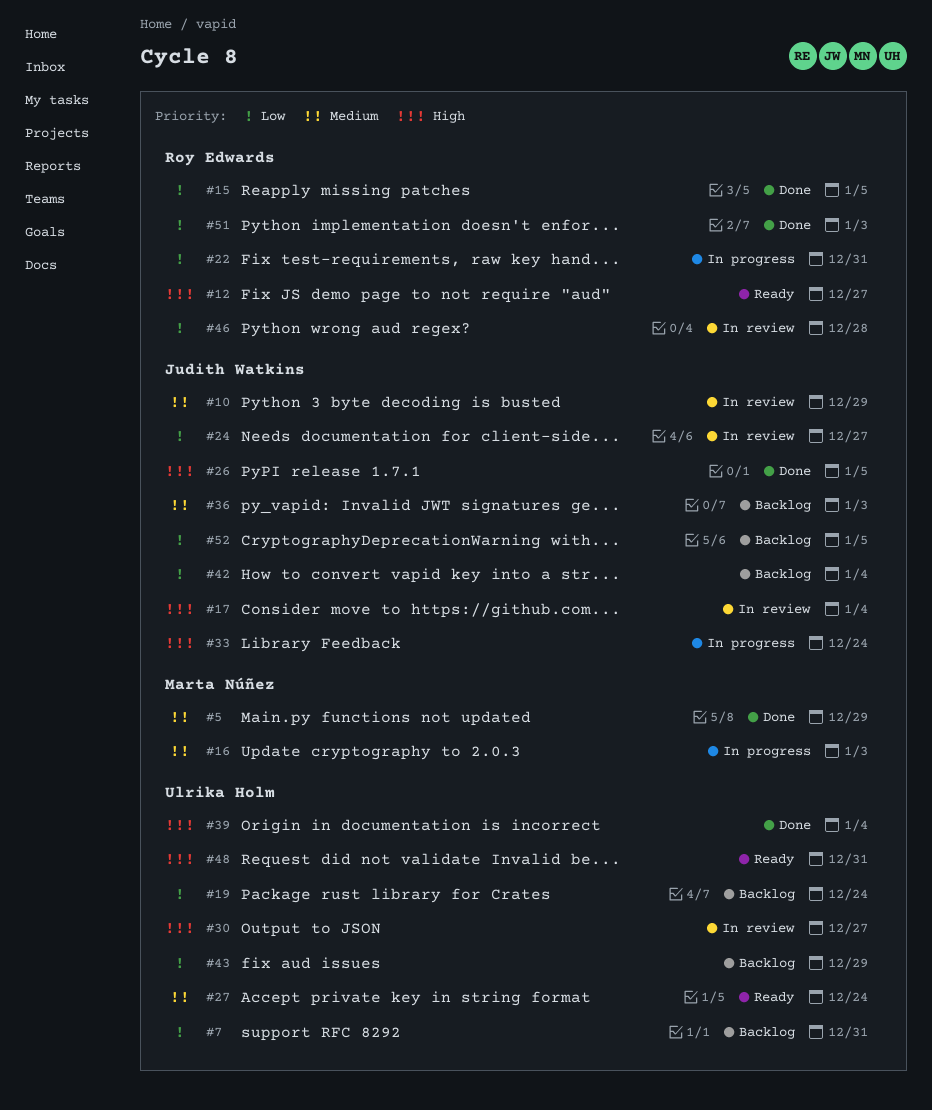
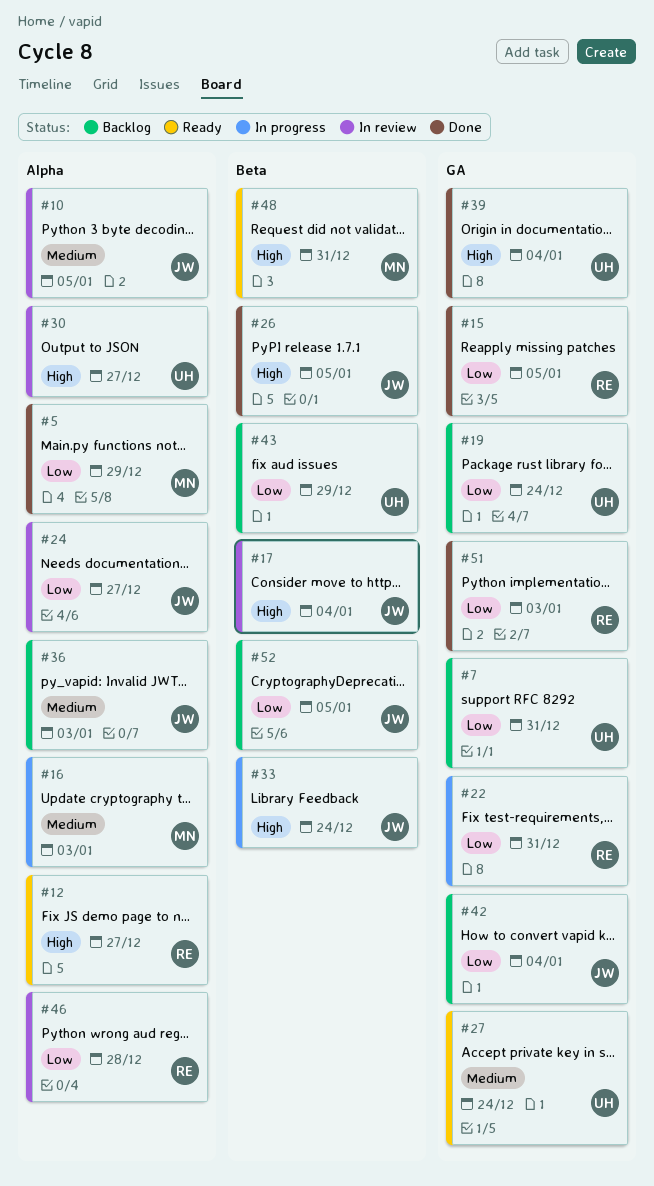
#5, priority: Medium -> Low
#10, due: Dec 29 -> Jan 5
#48, owner: Ulrika Holm -> Marta Núñez

